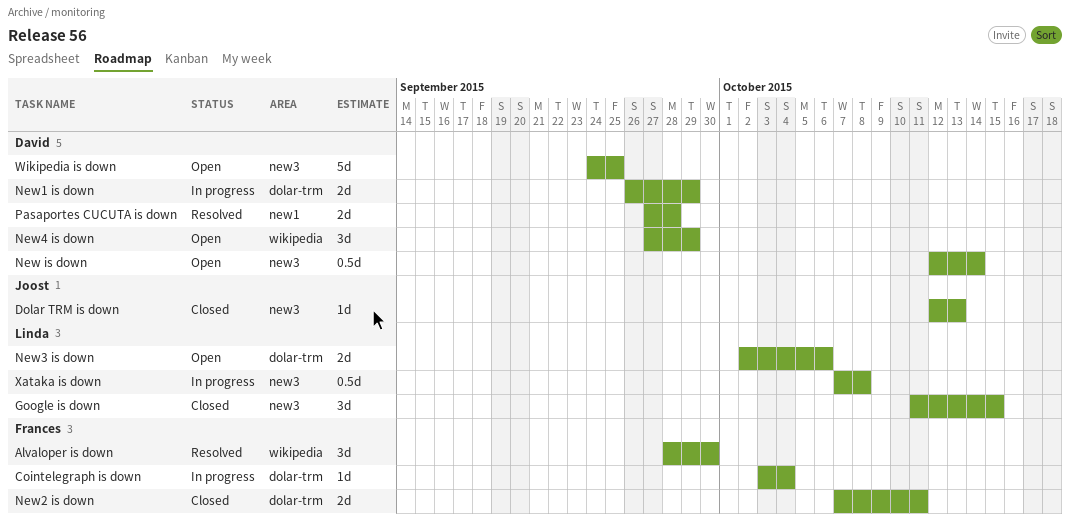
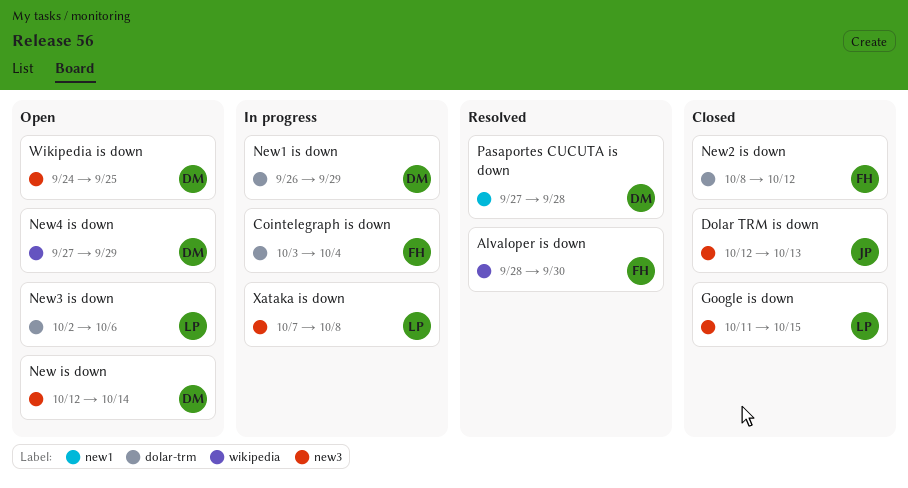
New2 is down, start: Oct 7 -> Oct 8
New2 is down, due: Oct 11 -> Oct 12

